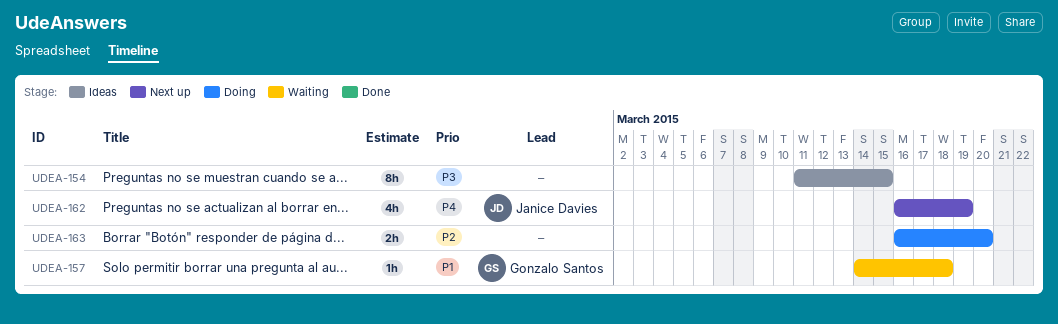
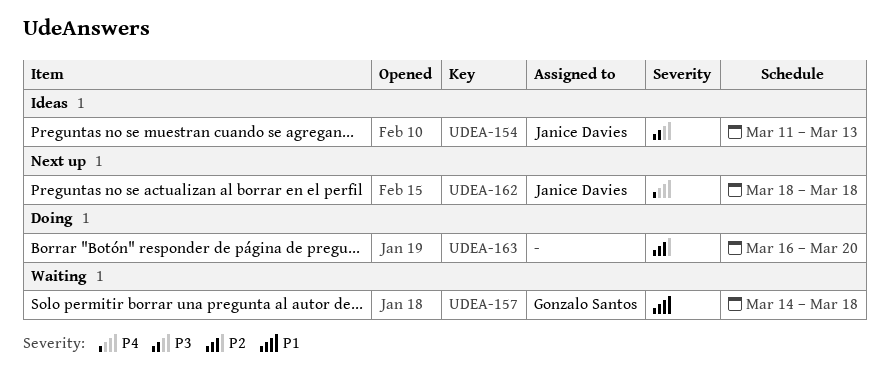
UDEA-154, owner: none -> Janice Davies
UDEA-154, due: Mar 15 -> Mar 13
UDEA-162, start: Mar 16 -> Mar 18
UDEA-162, due: Mar 19 -> Mar 18

